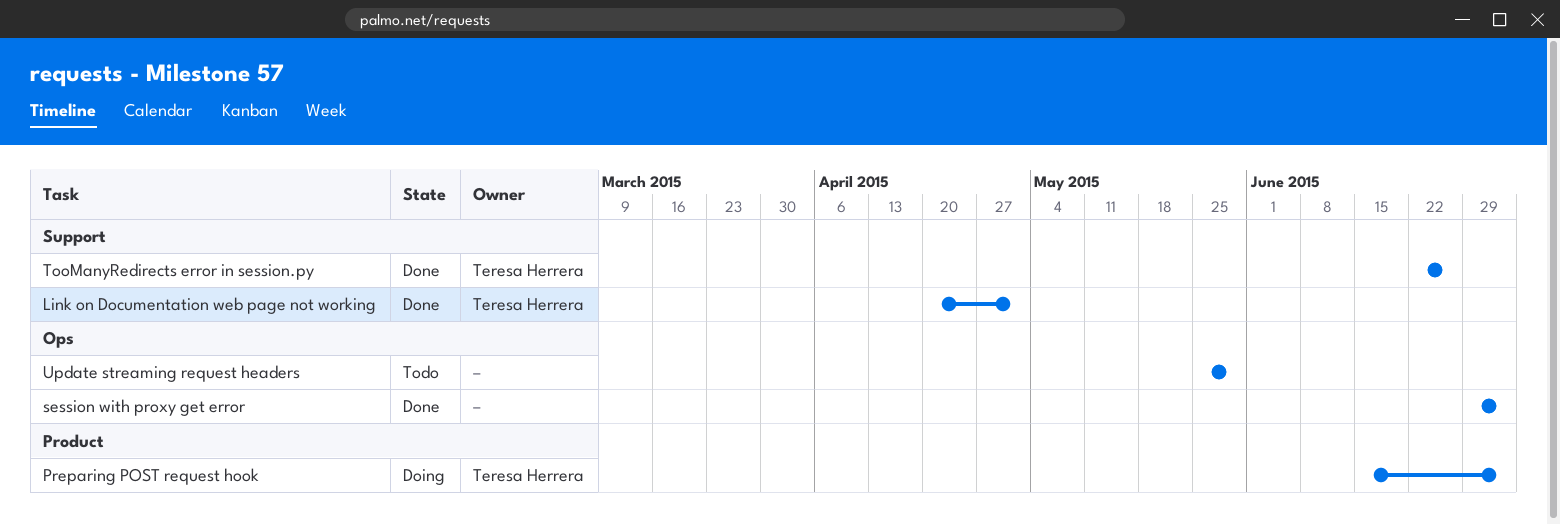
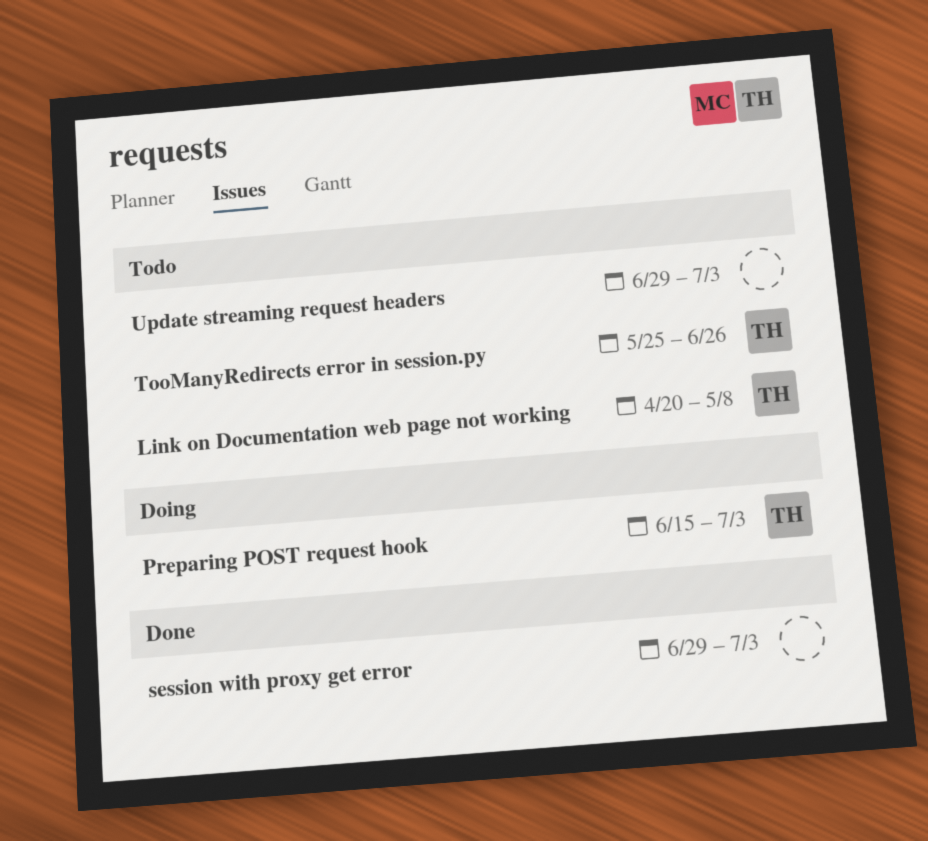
Link on Documentation web page not working, status: Done -> Todo
Link on Documentation web page not working, due: May 1 -> May 8
TooManyRedirects error in session.py, status: Done -> Todo
TooManyRedirects error in session.py, start: Jun 22 -> May 25
Update streaming request headers, start: May 25 -> Jun 29
Update streaming request headers, due: May 29 -> Jul 3

